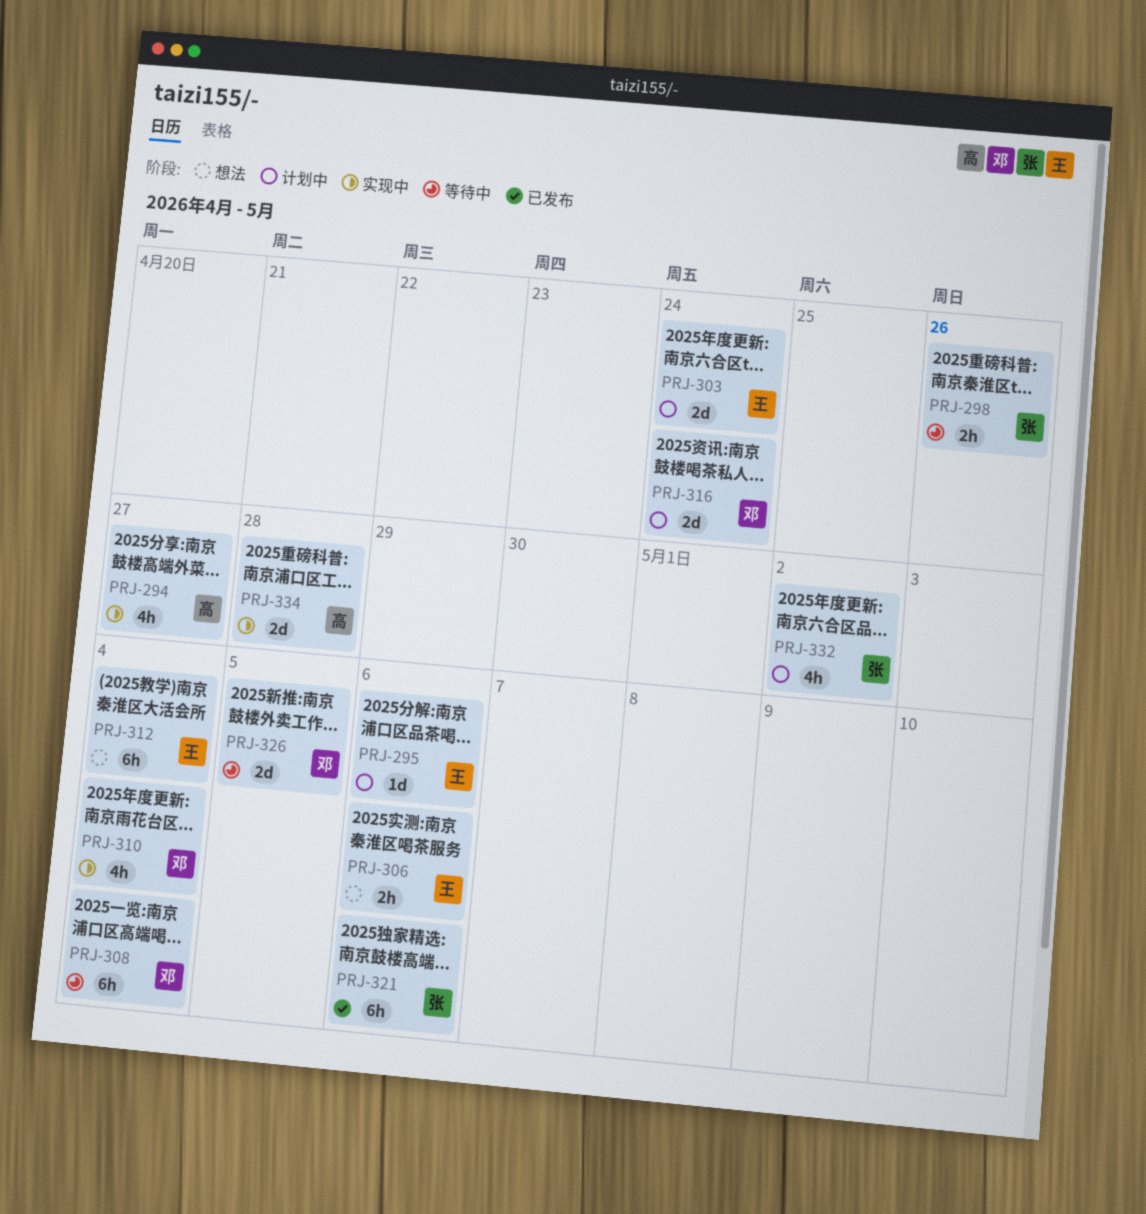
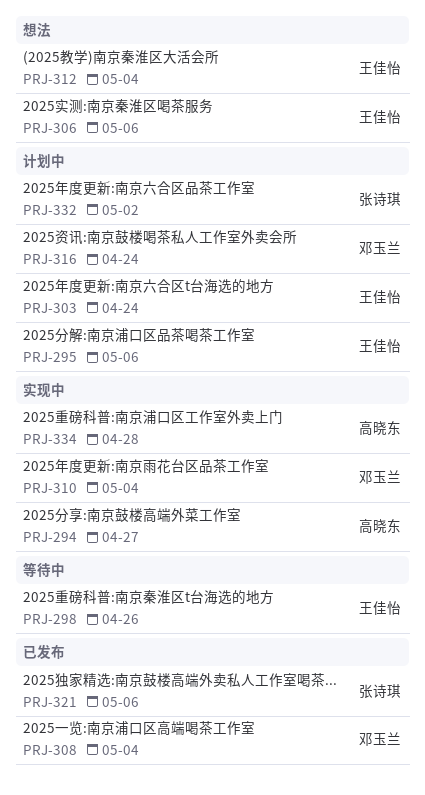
PRJ-298, owner: 张诗琪 -> 王佳怡
PRJ-308, status: 等待中 -> 已发布
PRJ-326: present -> none

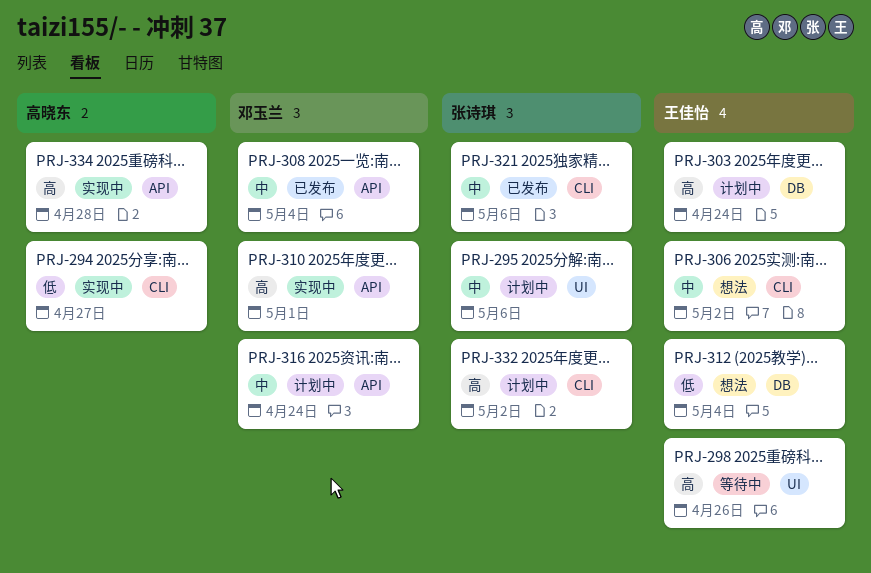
PRJ-295, owner: 王佳怡 -> 张诗琪
PRJ-306, due: May 6 -> May 2
PRJ-310, due: May 4 -> May 1

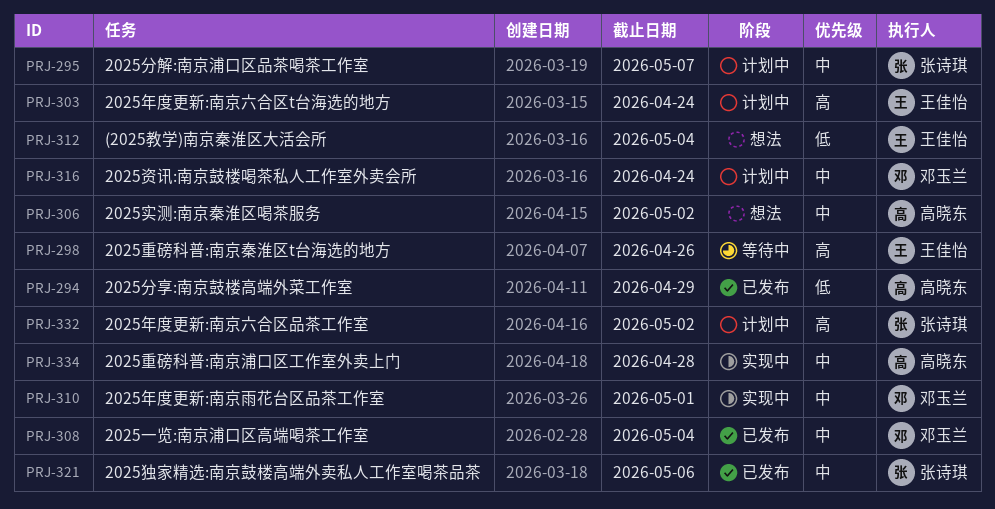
PRJ-294, status: 实现中 -> 已发布
PRJ-294, due: Apr 27 -> Apr 29
PRJ-295, due: May 6 -> May 7
PRJ-306, owner: 王佳怡 -> 高晓东
PRJ-310, priority: 高 -> 中
PRJ-334, priority: 高 -> 中

